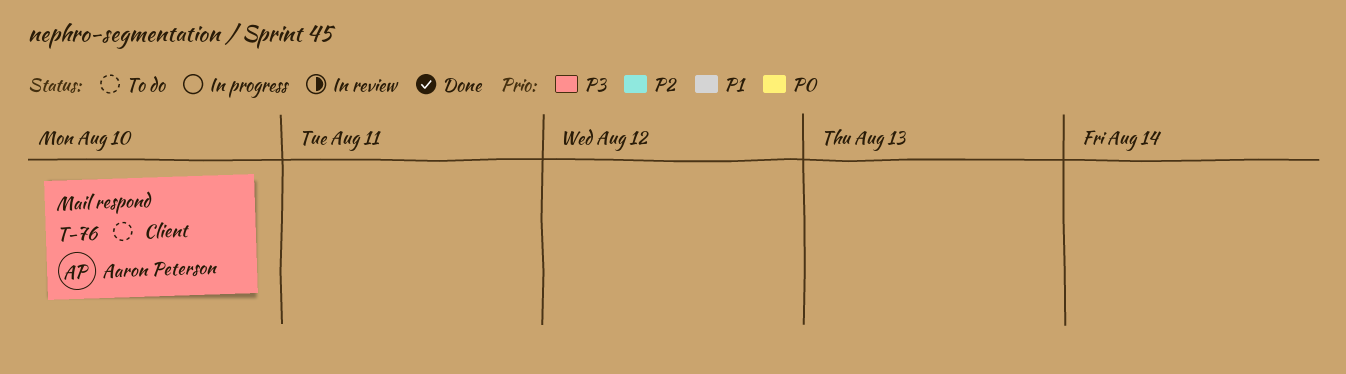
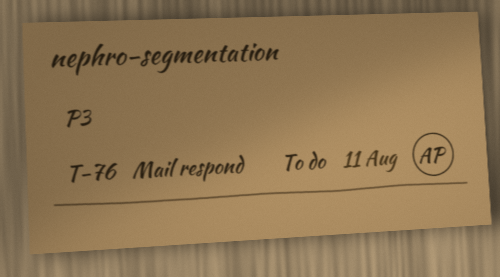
T-76, due: Aug 10 -> Aug 11

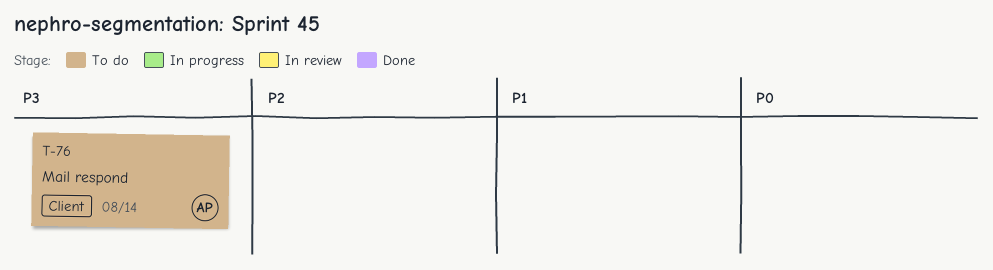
T-76, due: Aug 11 -> Aug 14

